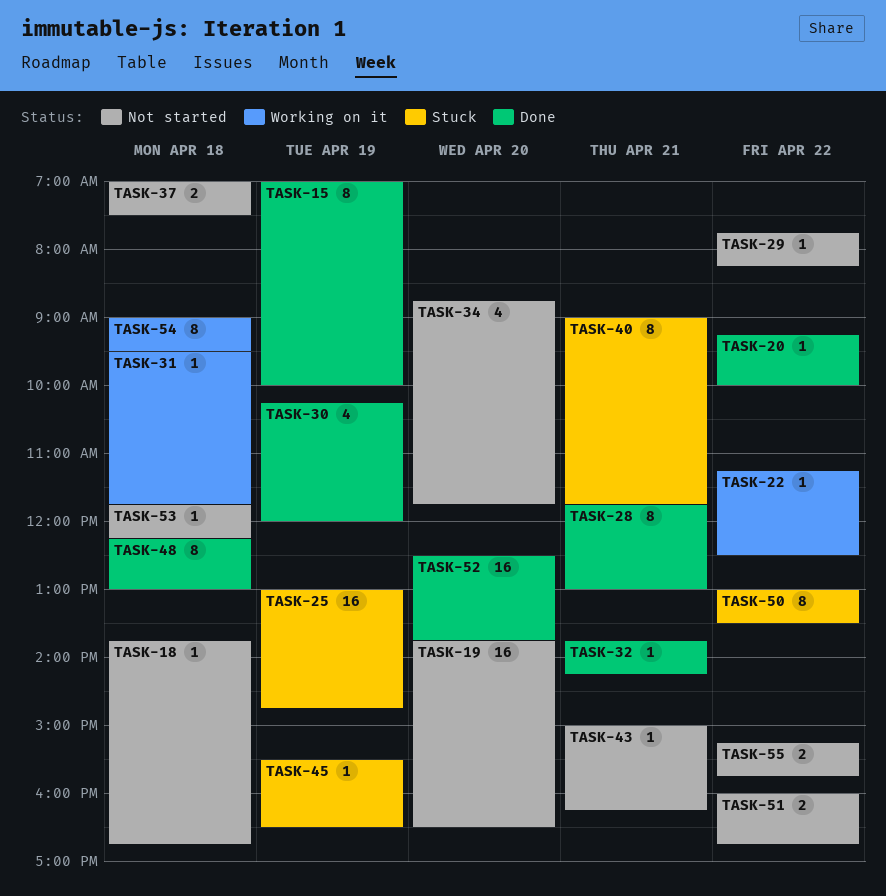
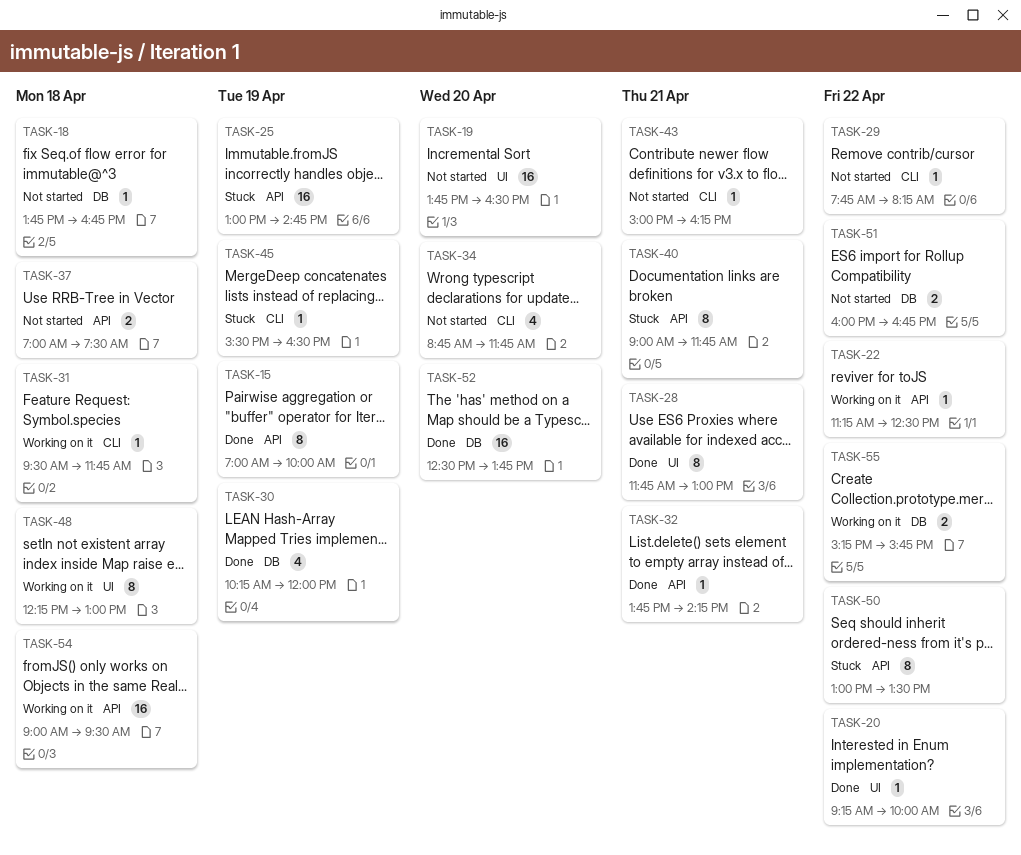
TASK-48, status: Done -> Working on it
TASK-53: present -> none
TASK-54, estimate: 8 -> 16
TASK-55, status: Not started -> Working on it

